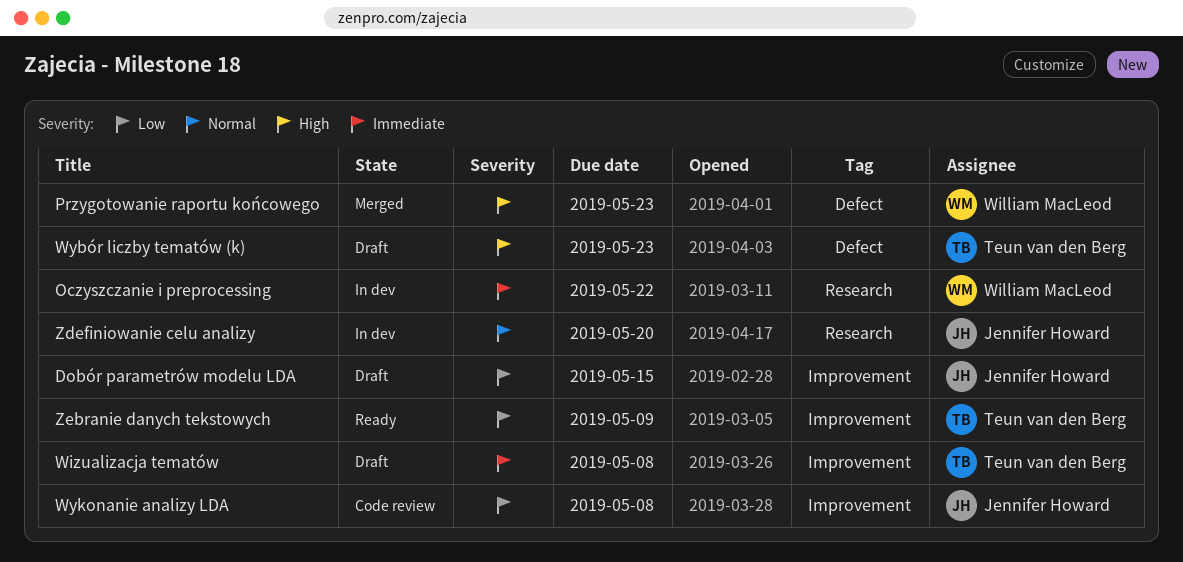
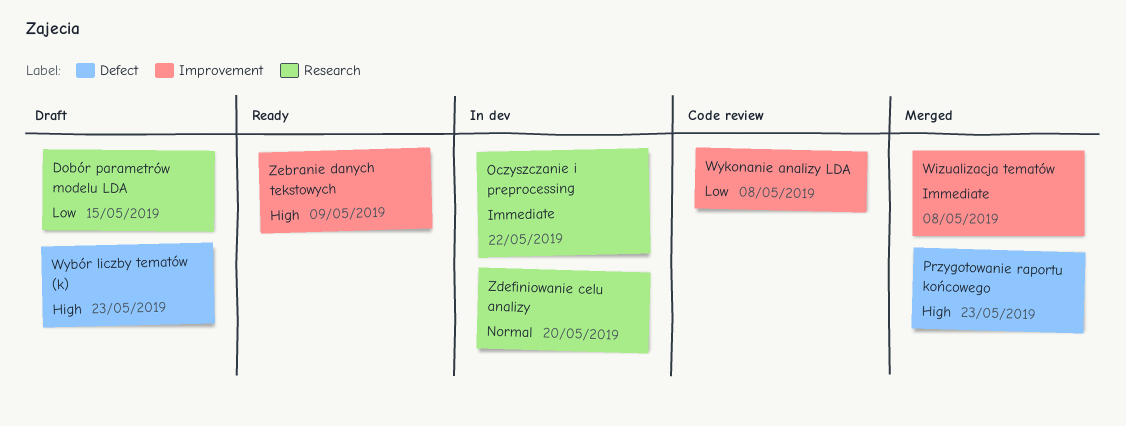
Dobór parametrów modelu LDA, label: Improvement -> Research
Wizualizacja tematów, status: Draft -> Merged
Zebranie danych tekstowych, priority: Low -> High

